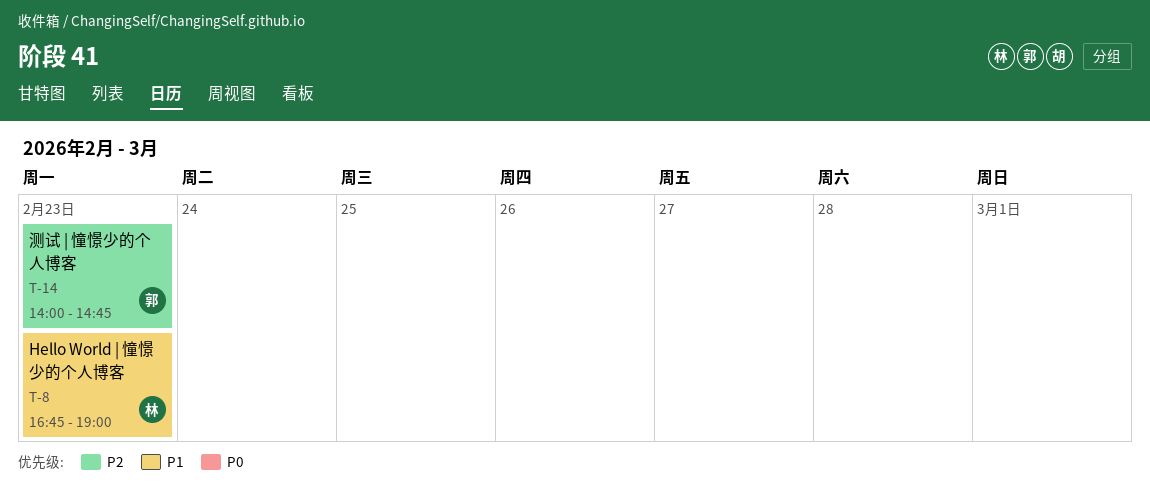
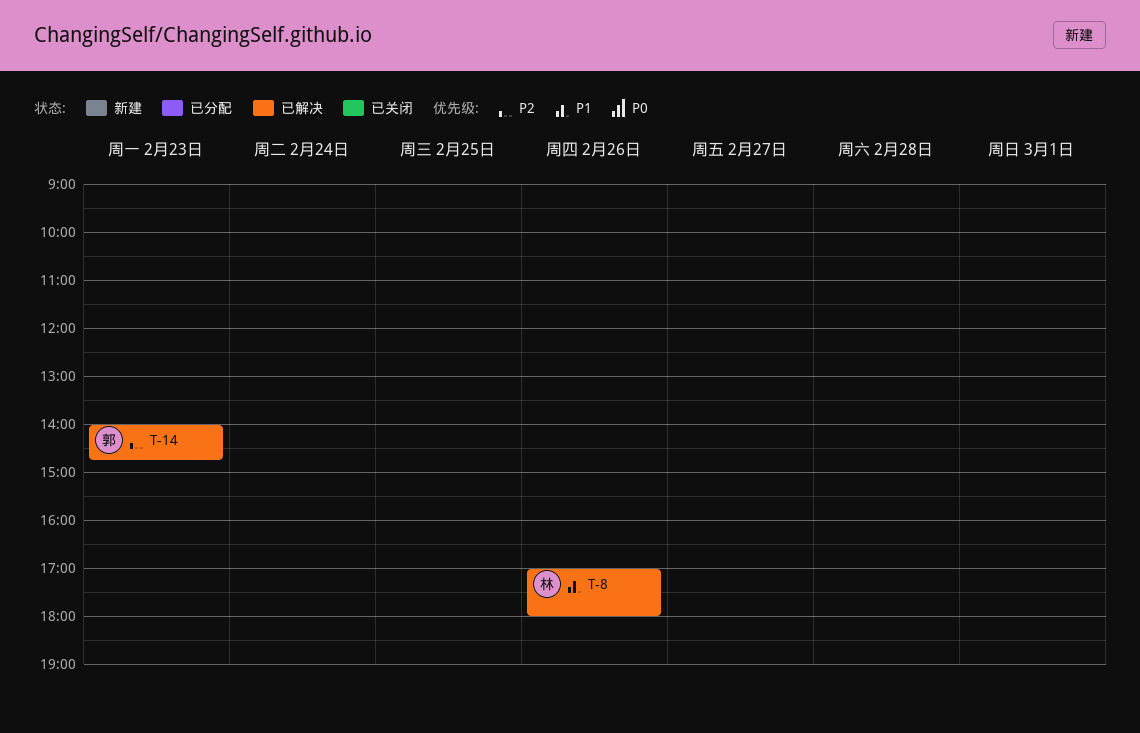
T-8, day: Feb 23 -> Feb 26
T-8, begins: 16:45 -> 17:00
T-8, ends: 19:00 -> 18:00

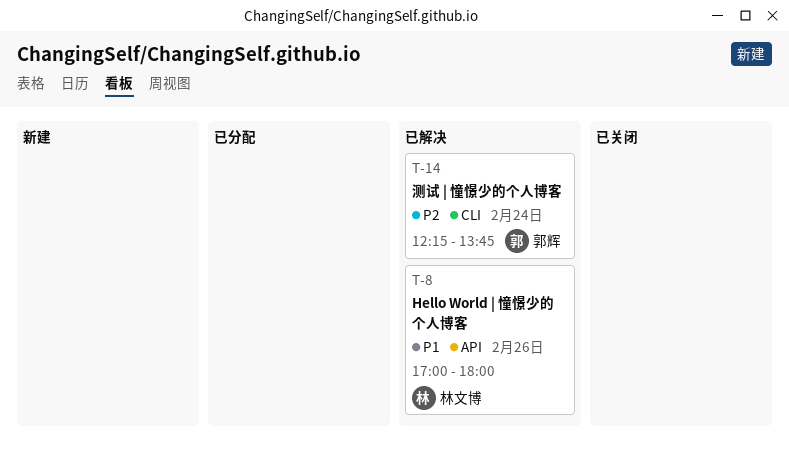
T-14, day: Feb 23 -> Feb 24
T-14, begins: 14:00 -> 12:15
T-14, ends: 14:45 -> 13:45

